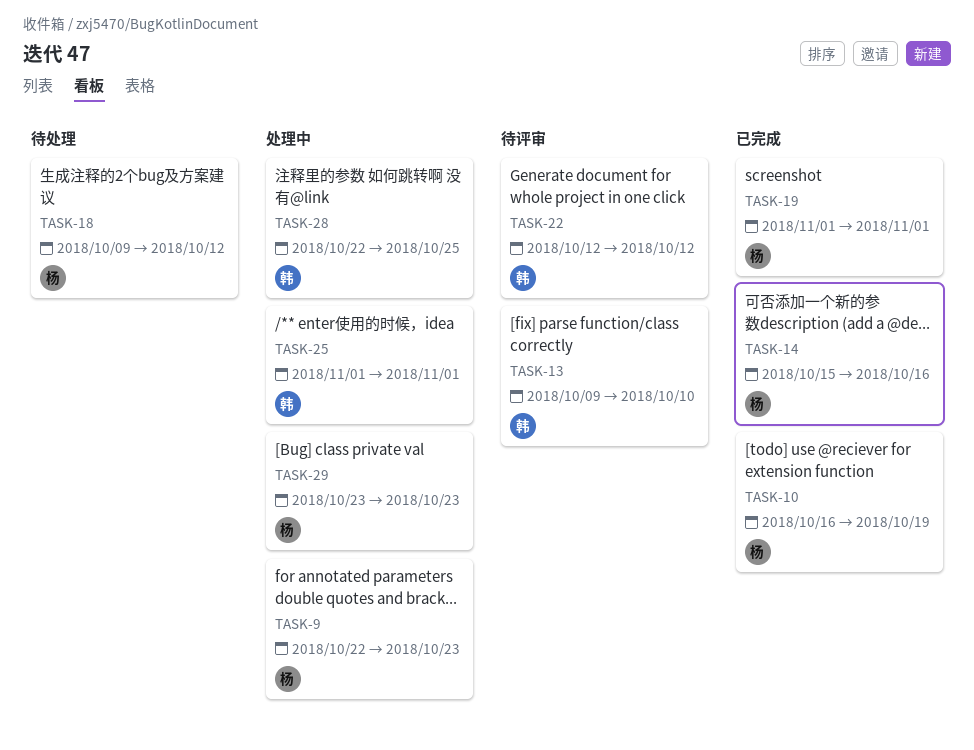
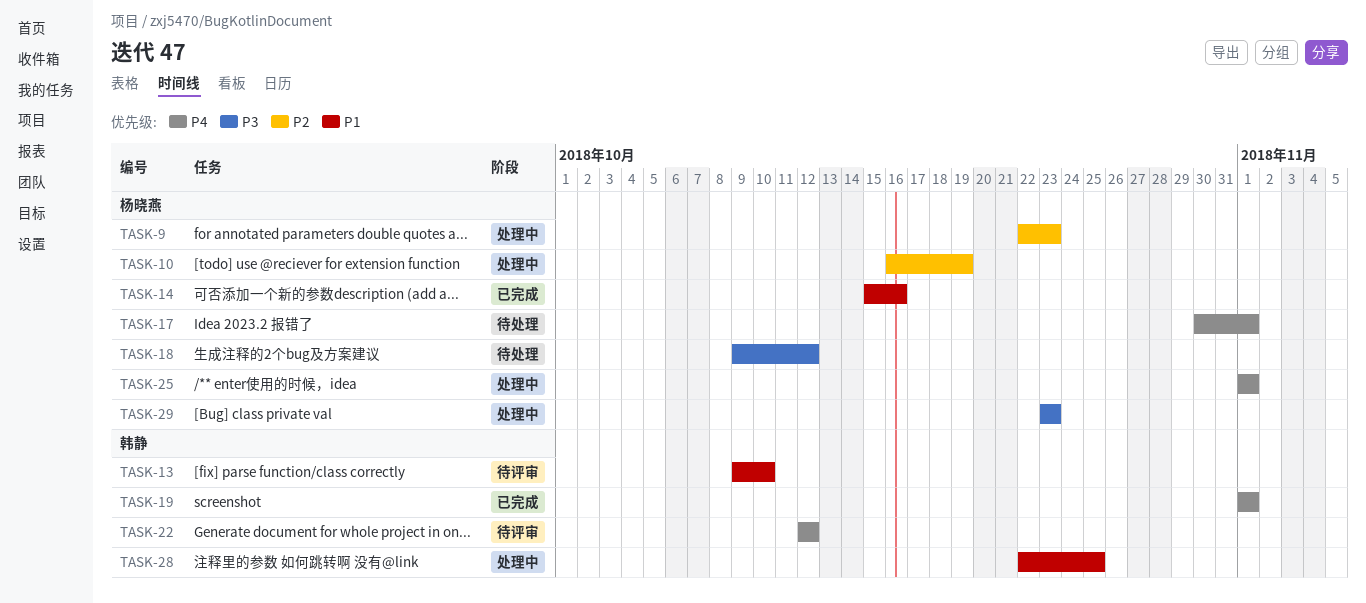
TASK-10, status: 已完成 -> 处理中
TASK-17: none -> present
TASK-19, owner: 杨晓燕 -> 韩静
TASK-25, owner: 韩静 -> 杨晓燕

